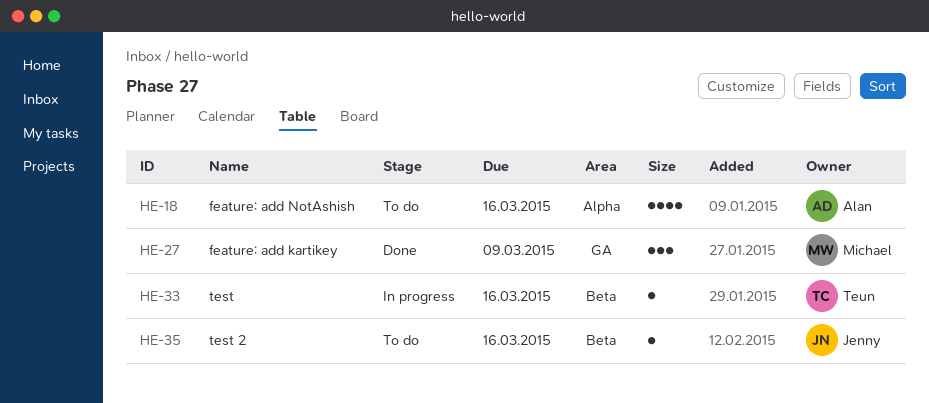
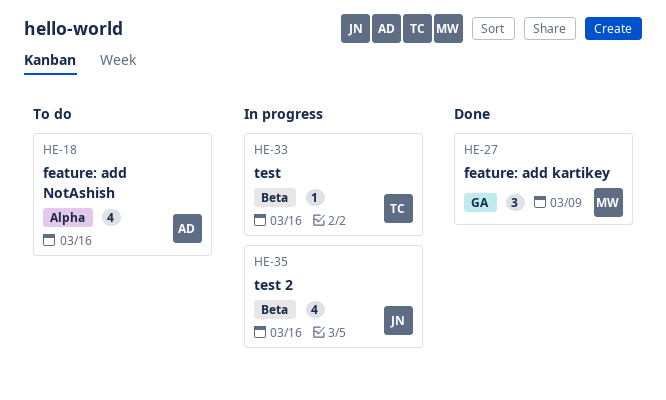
HE-35, status: To do -> In progress
HE-35, estimate: 1 -> 4

